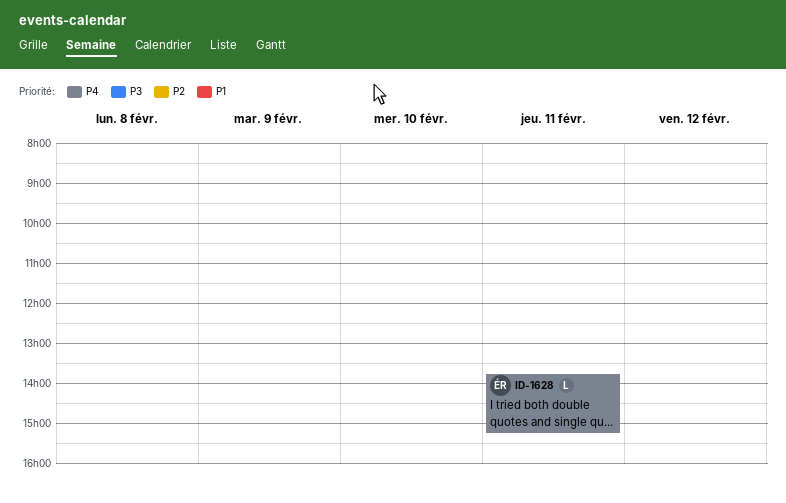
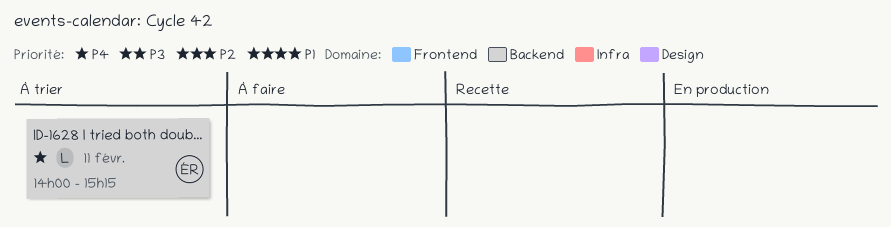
ID-1628, begins: 13:45 -> 14:00

